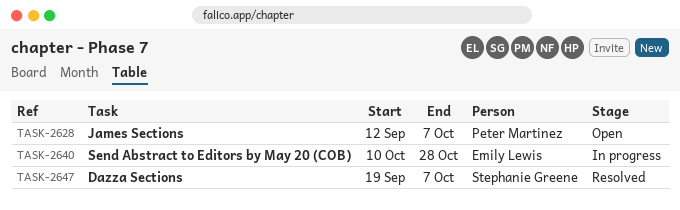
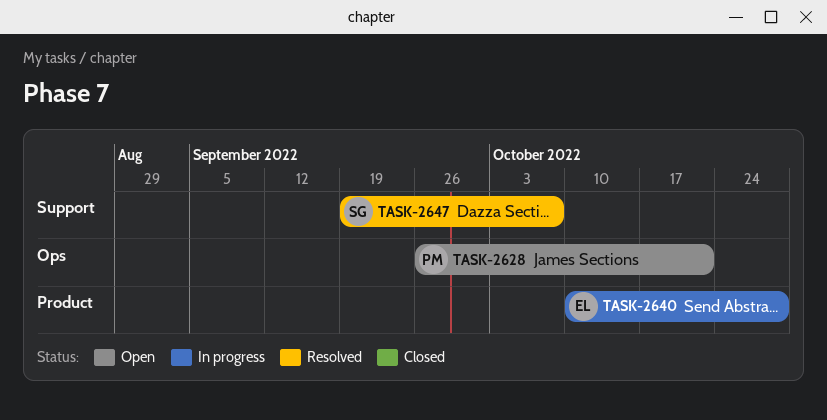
TASK-2628, start: Sep 12 -> Sep 26
TASK-2628, due: Oct 7 -> Oct 21

